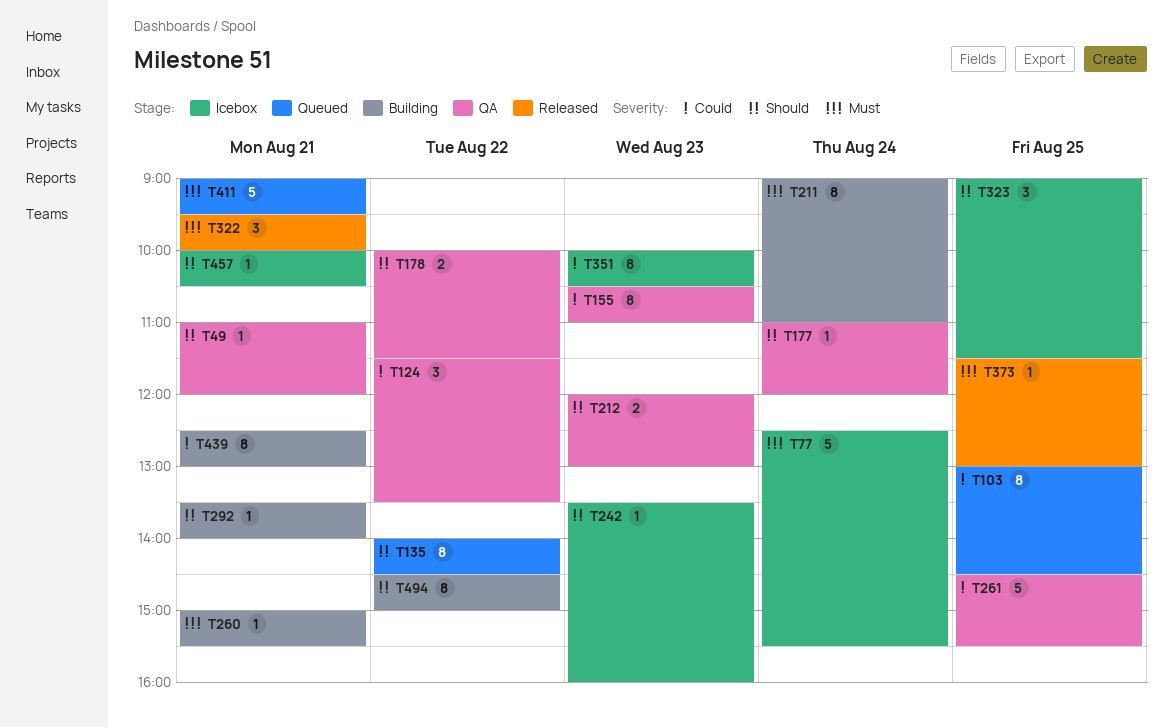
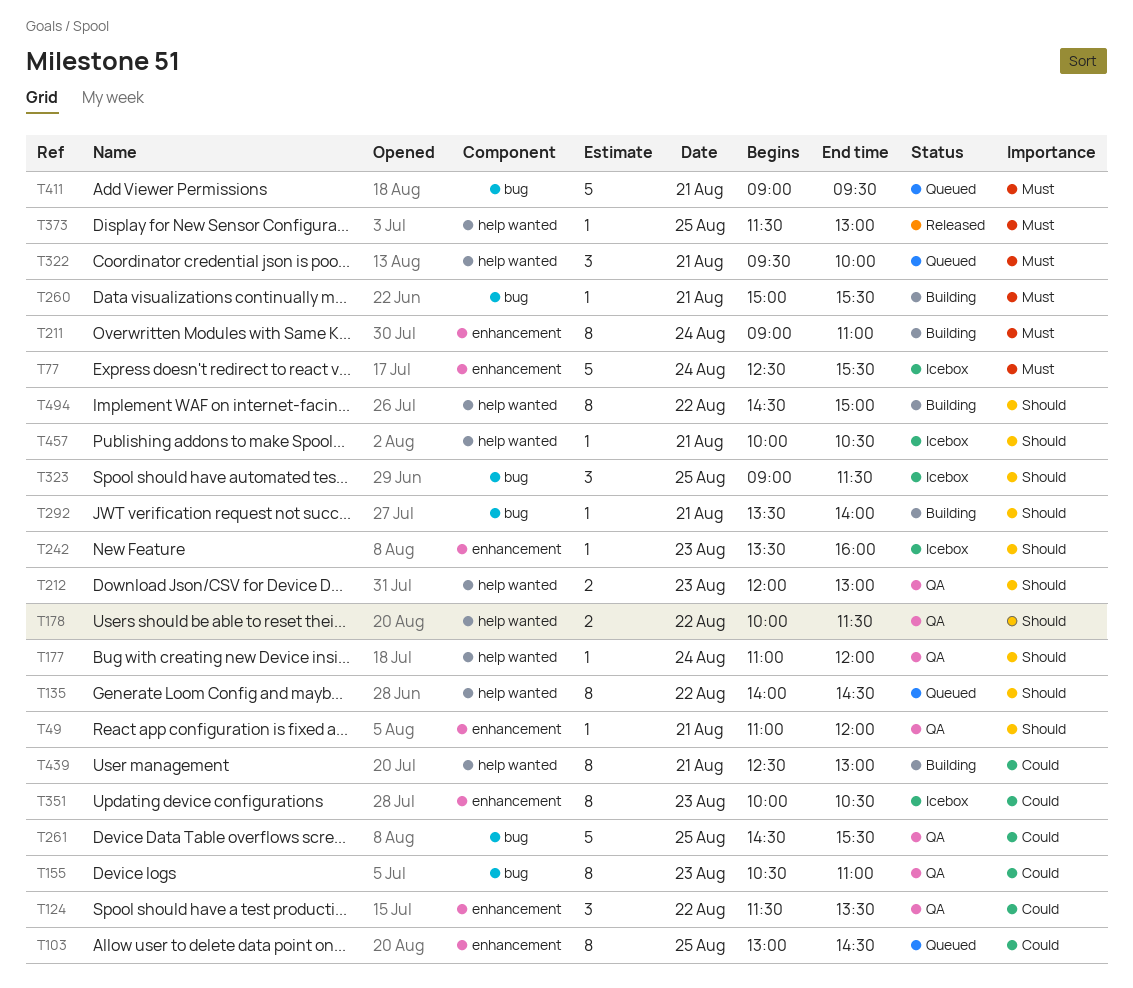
T322, status: Released -> Queued

